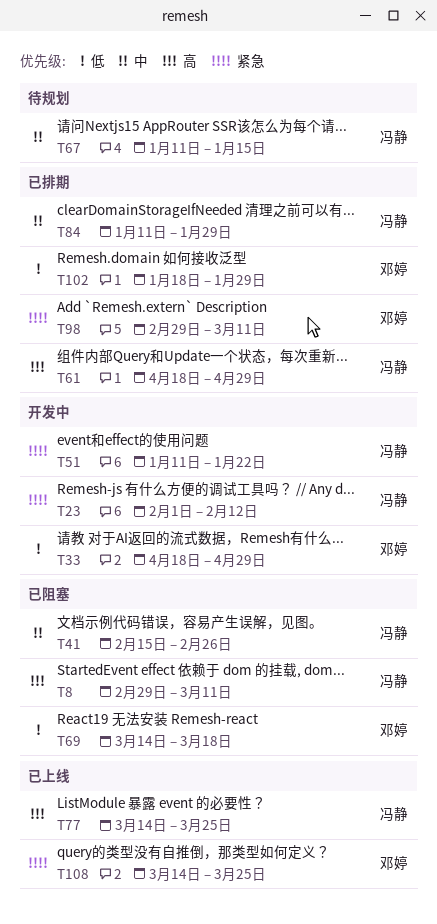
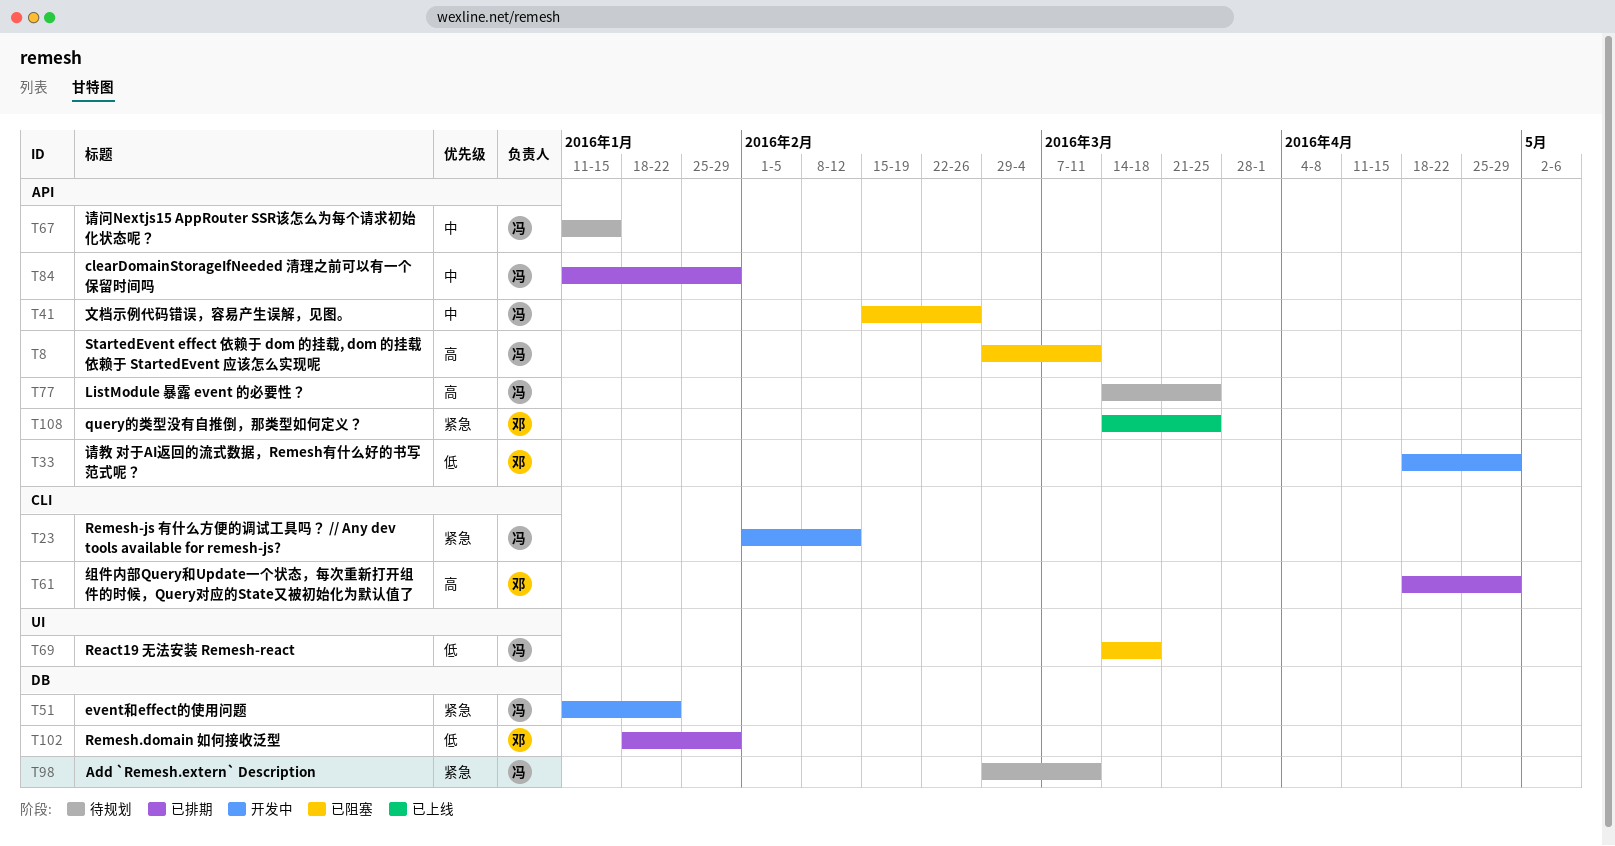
T61, owner: 冯静 -> 邓婷
T69, owner: 邓婷 -> 冯静
T77, status: 已上线 -> 待规划
T98, status: 已排期 -> 待规划
T98, owner: 邓婷 -> 冯静

